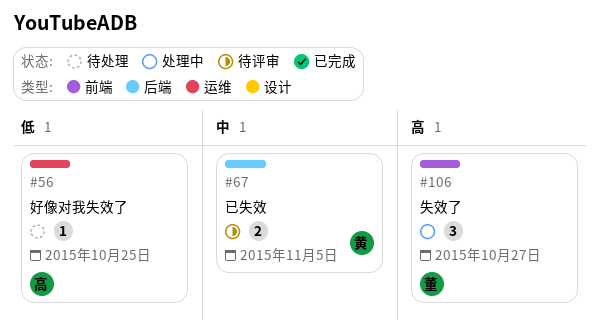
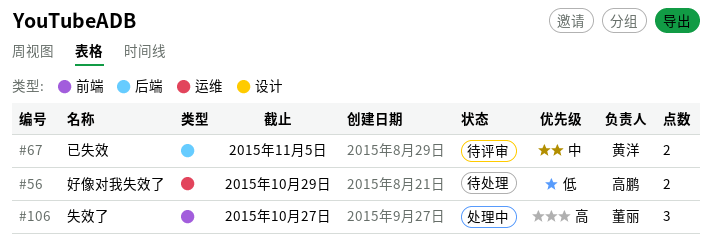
#56, estimate: 1 -> 2
#56, due: Oct 25 -> Oct 29

